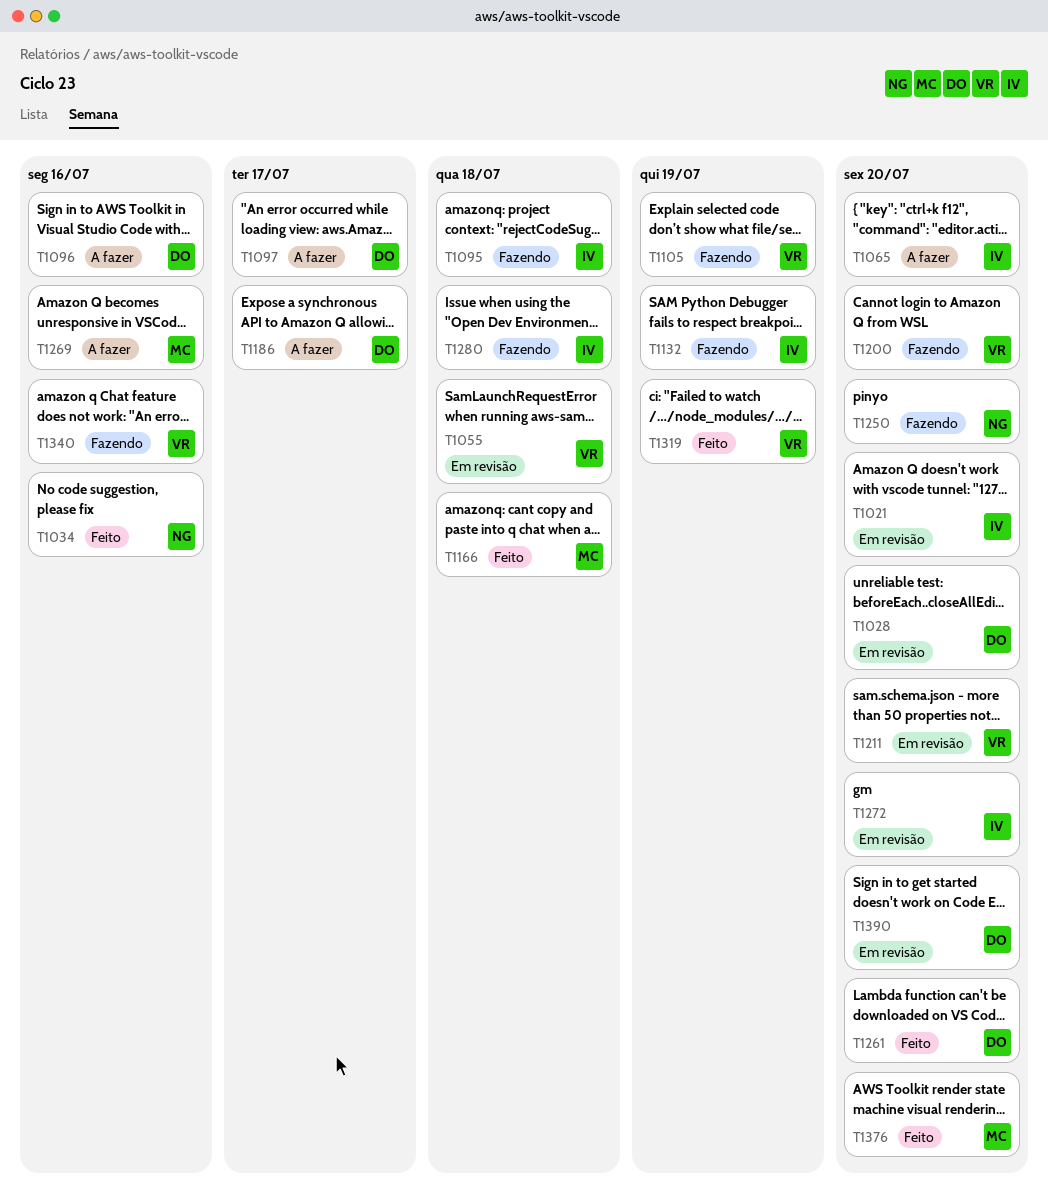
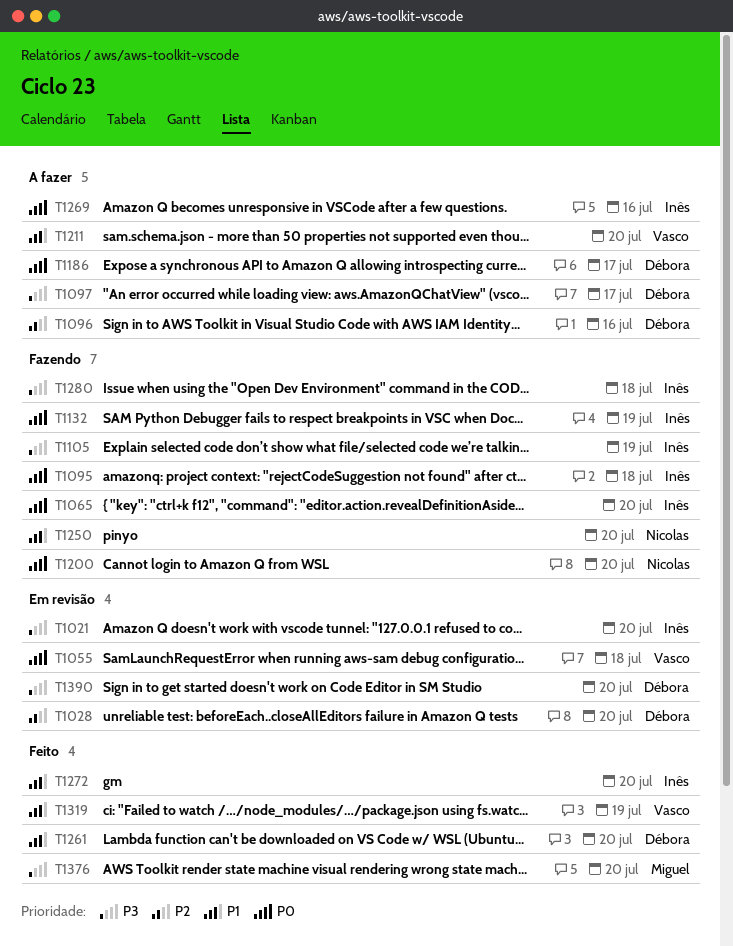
T1034: present -> none
T1065, status: A fazer -> Fazendo
T1105, owner: Vasco -> Inês
T1166: present -> none
T1200, owner: Vasco -> Nicolas
T1211, status: Em revisão -> A fazer
T1269, owner: Miguel -> Inês
T1272, status: Em revisão -> Feito
T1340: present -> none

